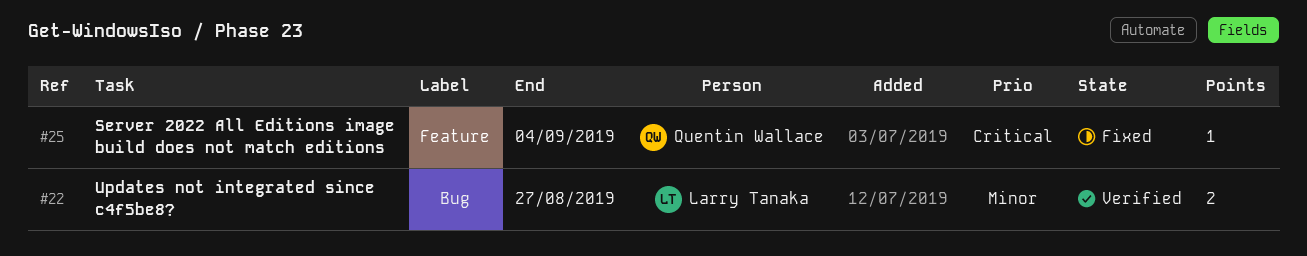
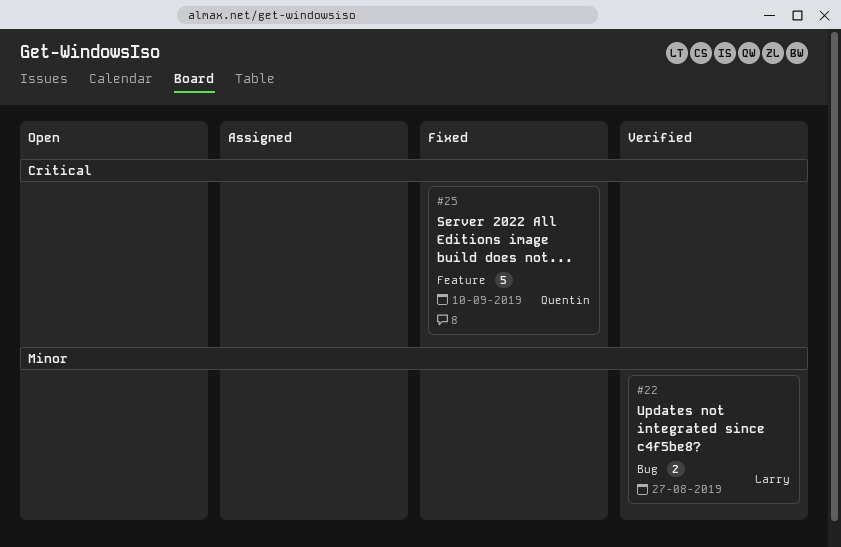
#25, estimate: 1 -> 5
#25, due: Sep 4 -> Sep 10

